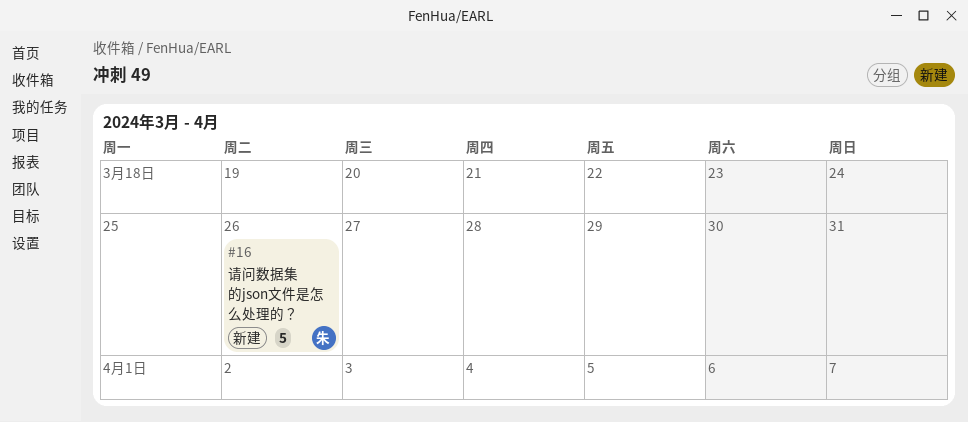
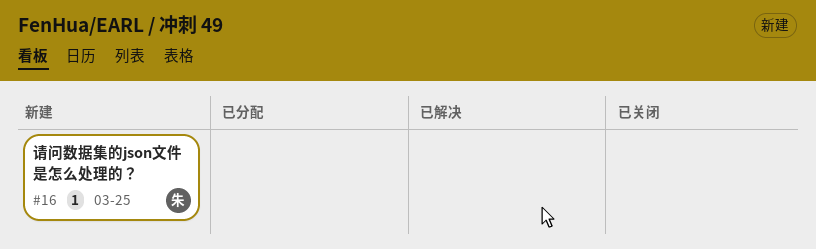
#16, estimate: 5 -> 1
#16, due: Mar 26 -> Mar 25

